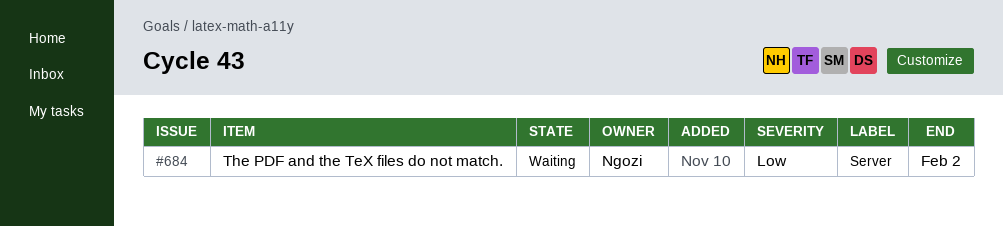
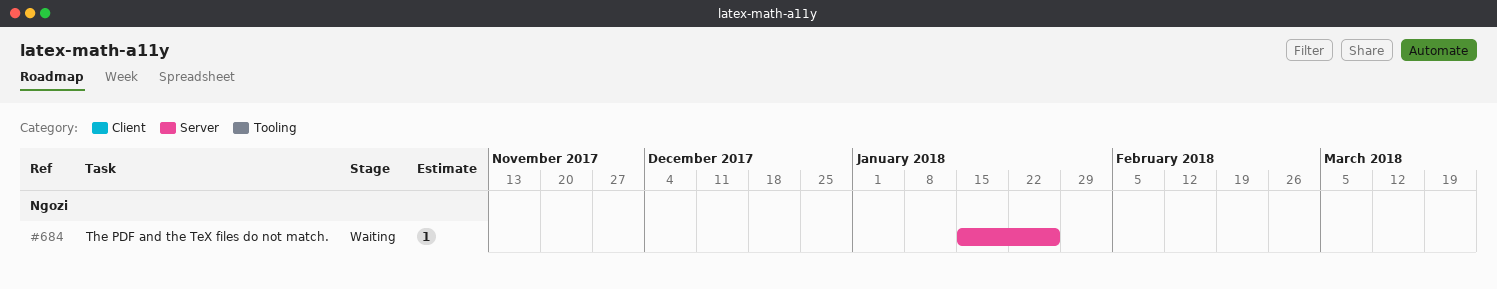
#684, due: Feb 2 -> Jan 26

